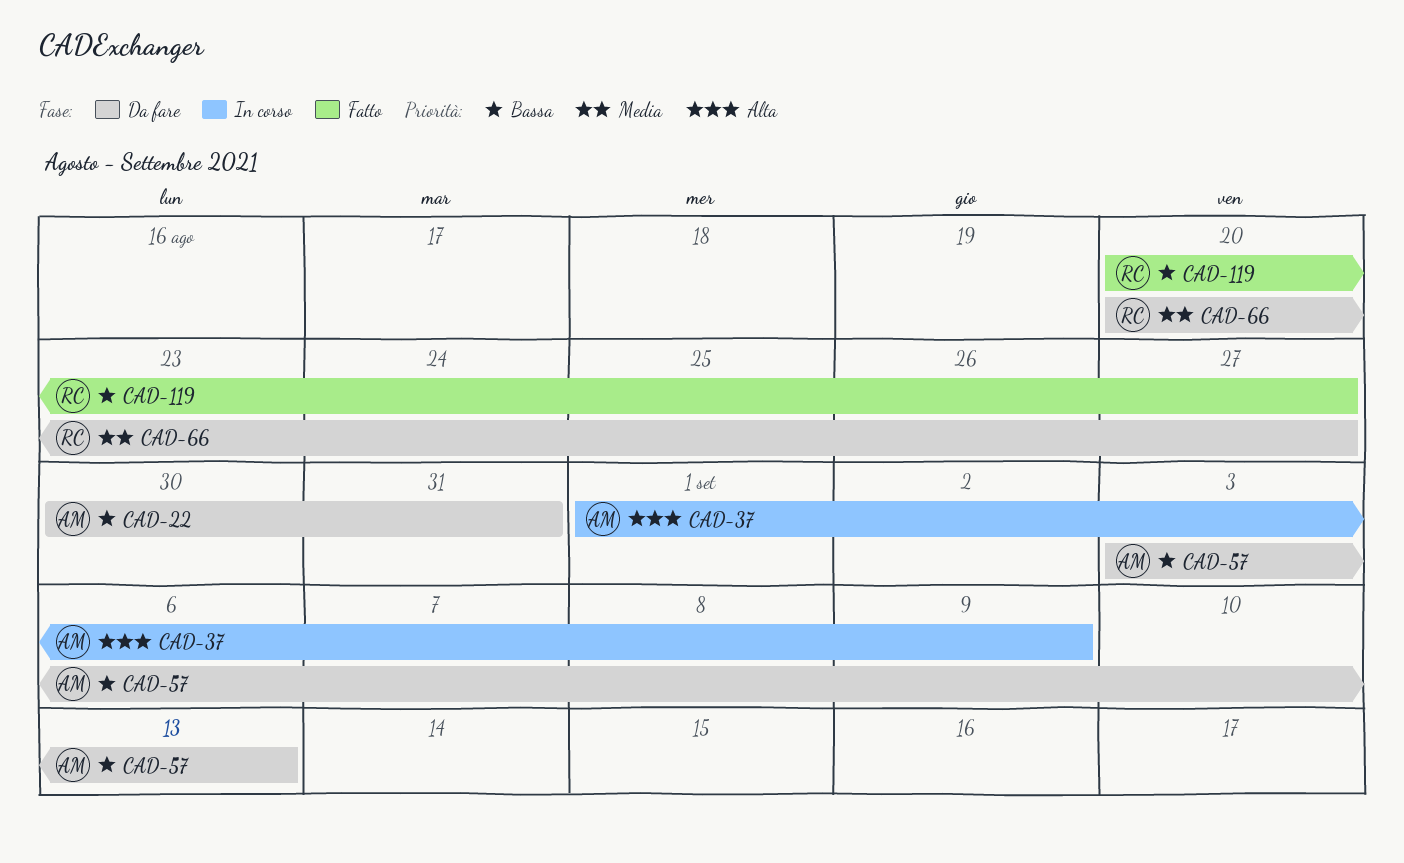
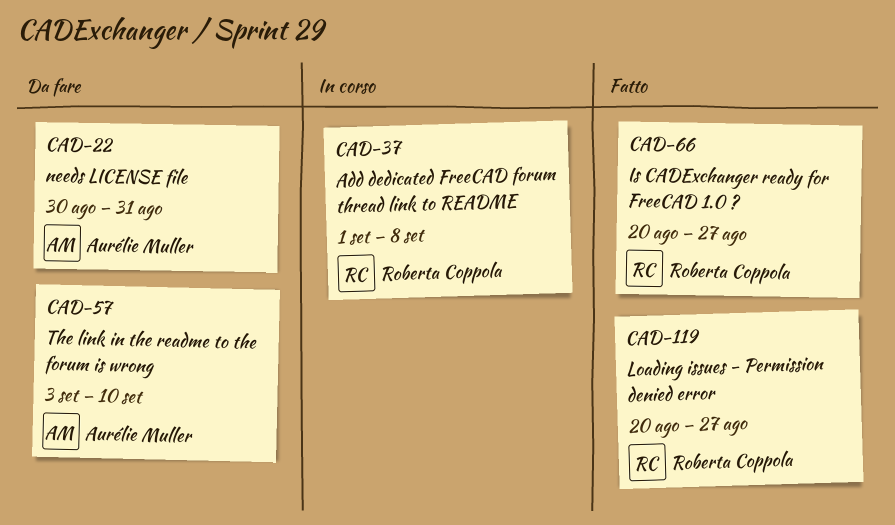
CAD-37, owner: Aurélie Muller -> Roberta Coppola
CAD-37, due: Sep 9 -> Sep 8
CAD-57, due: Sep 13 -> Sep 10
CAD-66, status: Da fare -> Fatto

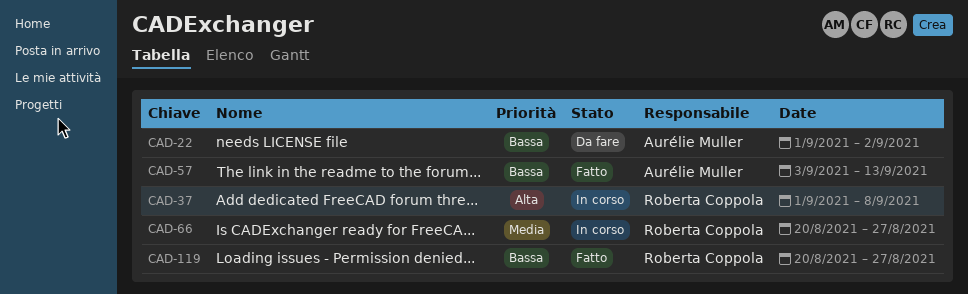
CAD-22, start: Aug 30 -> Sep 1
CAD-22, due: Aug 31 -> Sep 2
CAD-57, status: Da fare -> Fatto
CAD-57, due: Sep 10 -> Sep 13
CAD-66, status: Fatto -> In corso

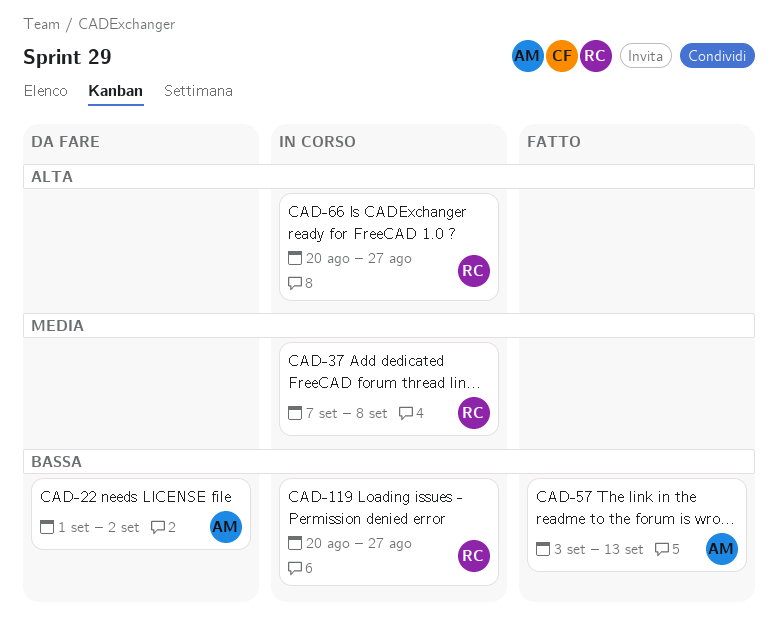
CAD-37, priority: Alta -> Media
CAD-37, start: Sep 1 -> Sep 7
CAD-66, priority: Media -> Alta
CAD-119, status: Fatto -> In corso

